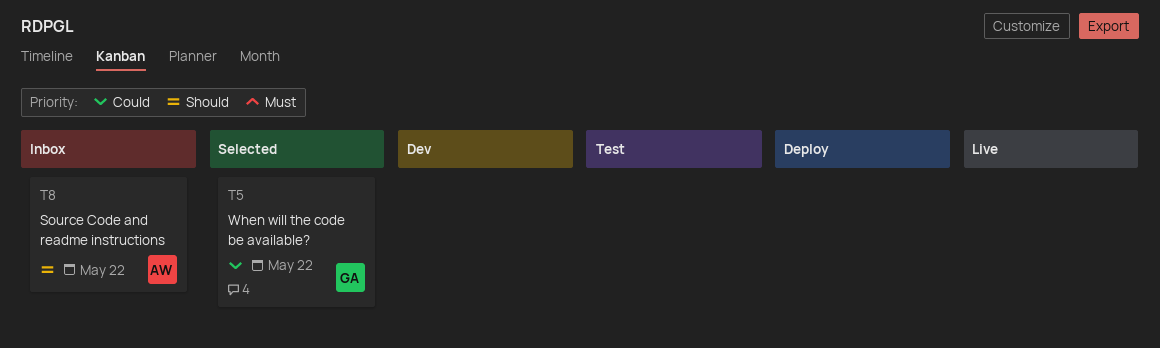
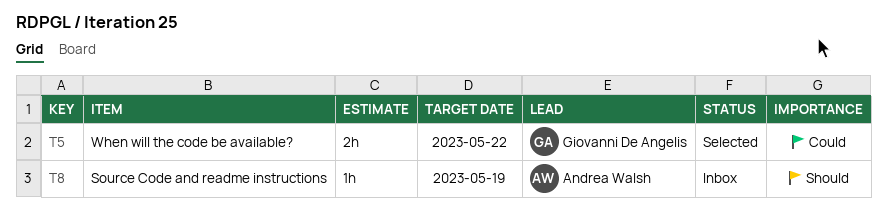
T8, due: May 22 -> May 19

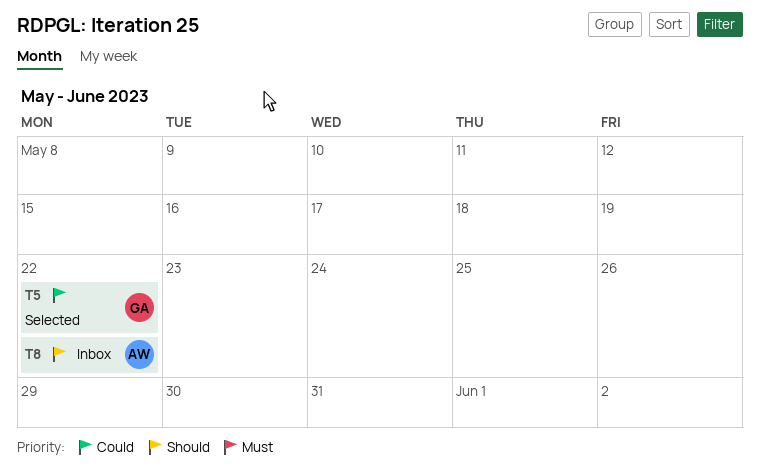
T8, due: May 19 -> May 22

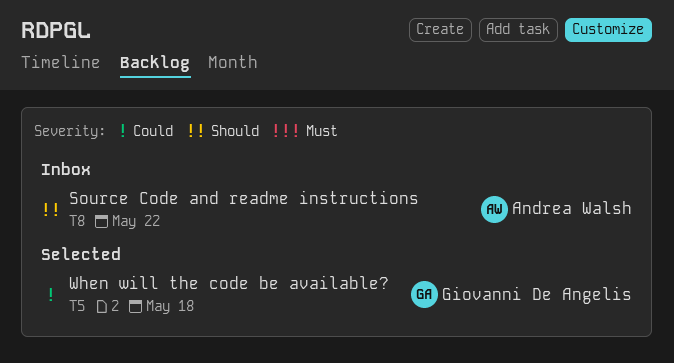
T5, due: May 22 -> May 18

